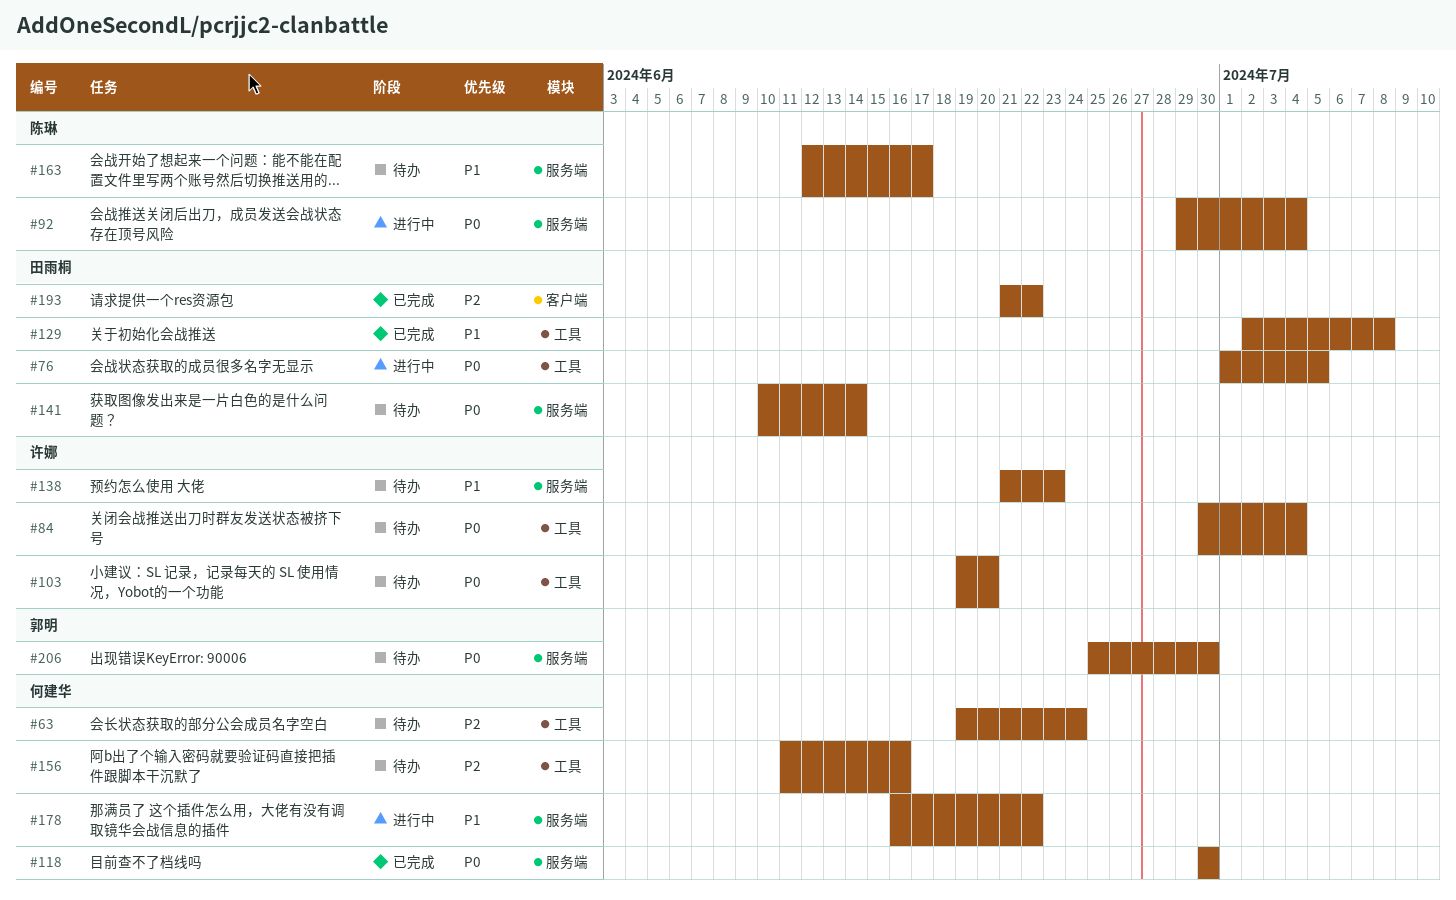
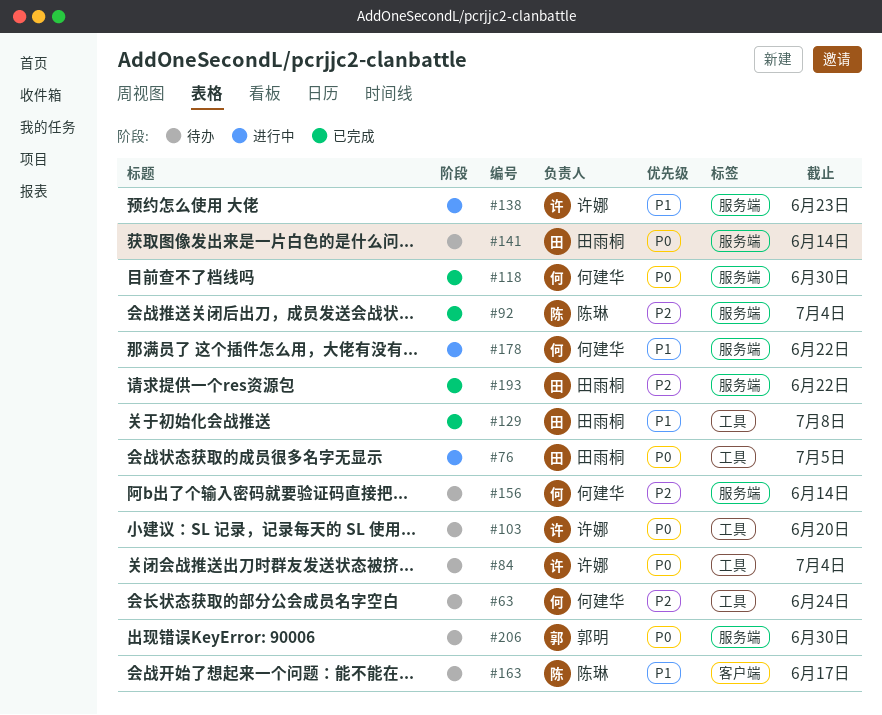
#92, status: 进行中 -> 已完成
#92, priority: P0 -> P2
#138, status: 待办 -> 进行中
#156, label: 工具 -> 服务端
#156, due: Jun 16 -> Jun 14
#163, label: 服务端 -> 客户端
#193, label: 客户端 -> 服务端

